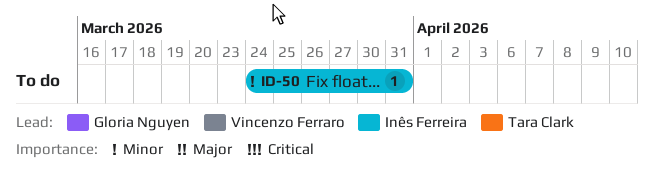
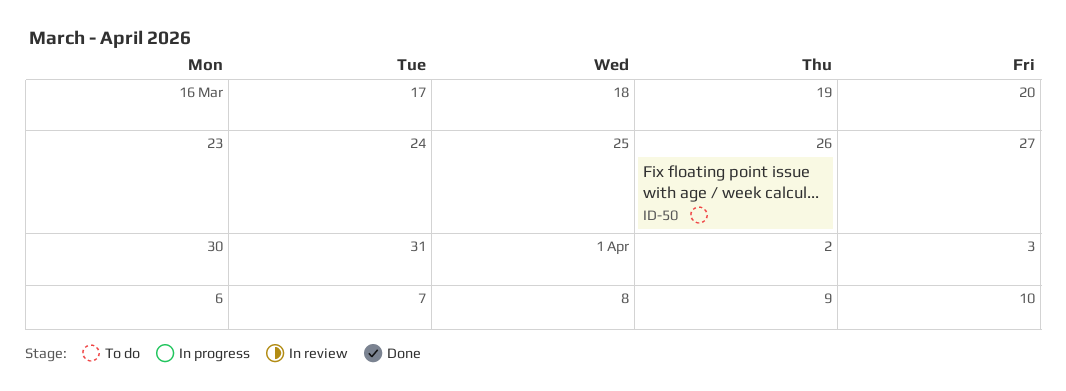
ID-50, due: Mar 31 -> Mar 26

